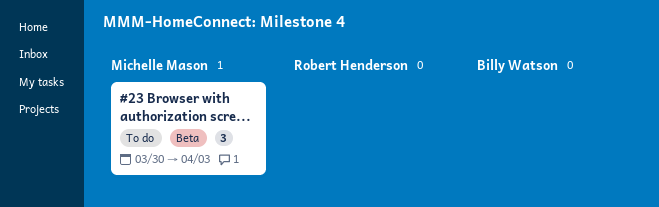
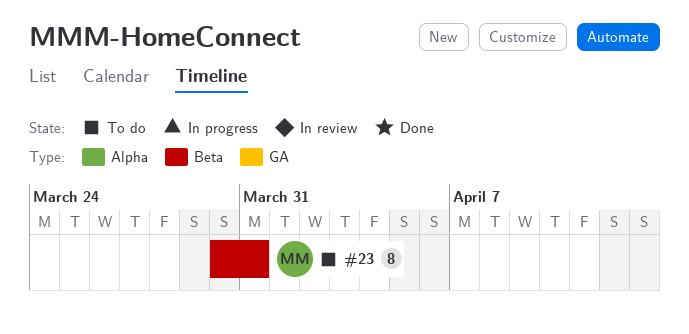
#23, estimate: 3 -> 8
#23, due: Apr 3 -> Mar 31

